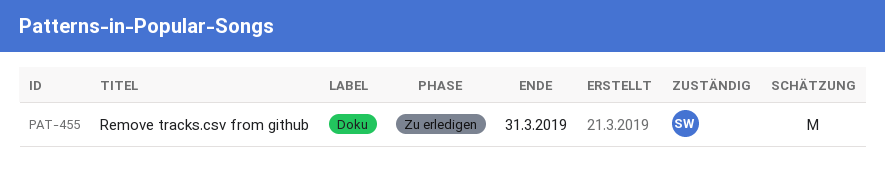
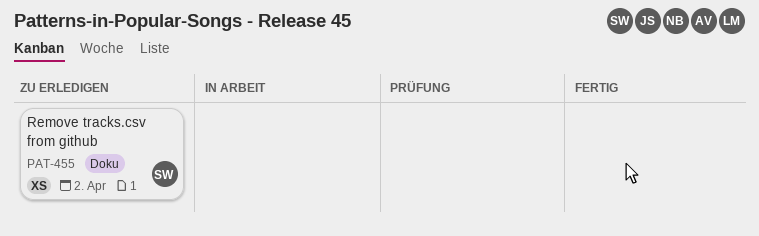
PAT-455, estimate: M -> XS
PAT-455, due: Mar 31 -> Apr 2

